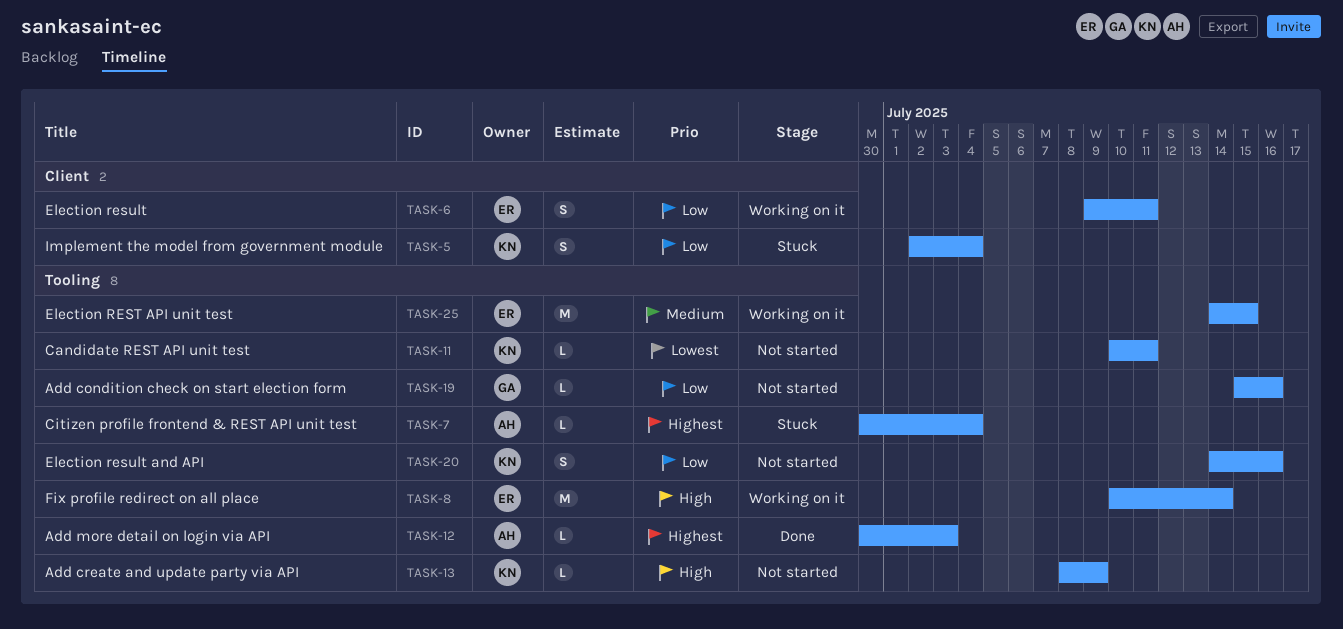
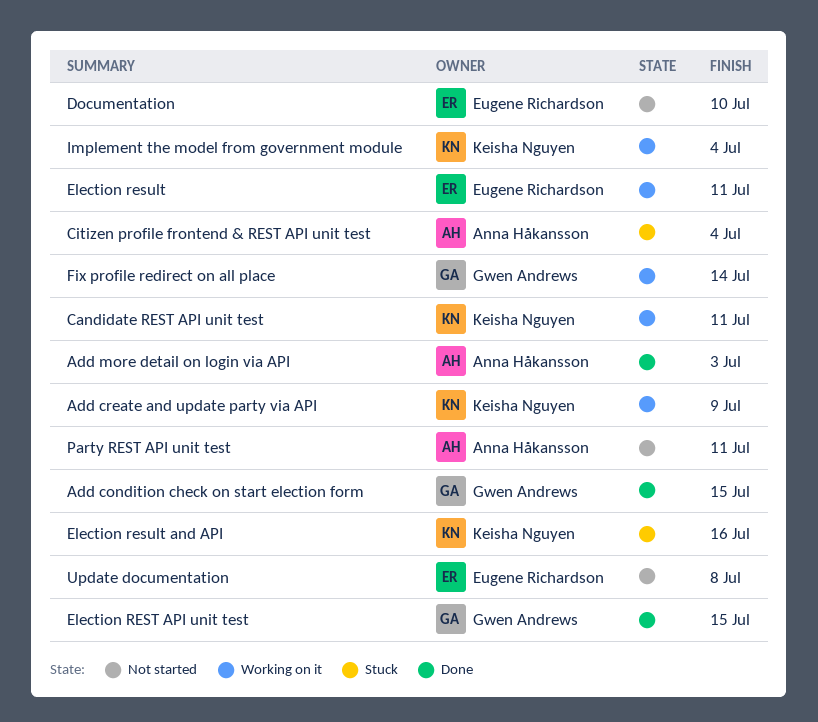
Add condition check on start election form, status: Not started -> Done
Add condition check on start election form, due: Jul 16 -> Jul 15
Add create and update party via API, status: Not started -> Working on it
Candidate REST API unit test, status: Not started -> Working on it
Documentation: none -> present
Election REST API unit test, status: Working on it -> Done
Election REST API unit test, owner: Eugene Richardson -> Gwen Andrews
Election result and API, status: Not started -> Stuck
Fix profile redirect on all place, owner: Eugene Richardson -> Gwen Andrews
Implement the model from government module, status: Stuck -> Working on it
Party REST API unit test: none -> present
Update documentation: none -> present

